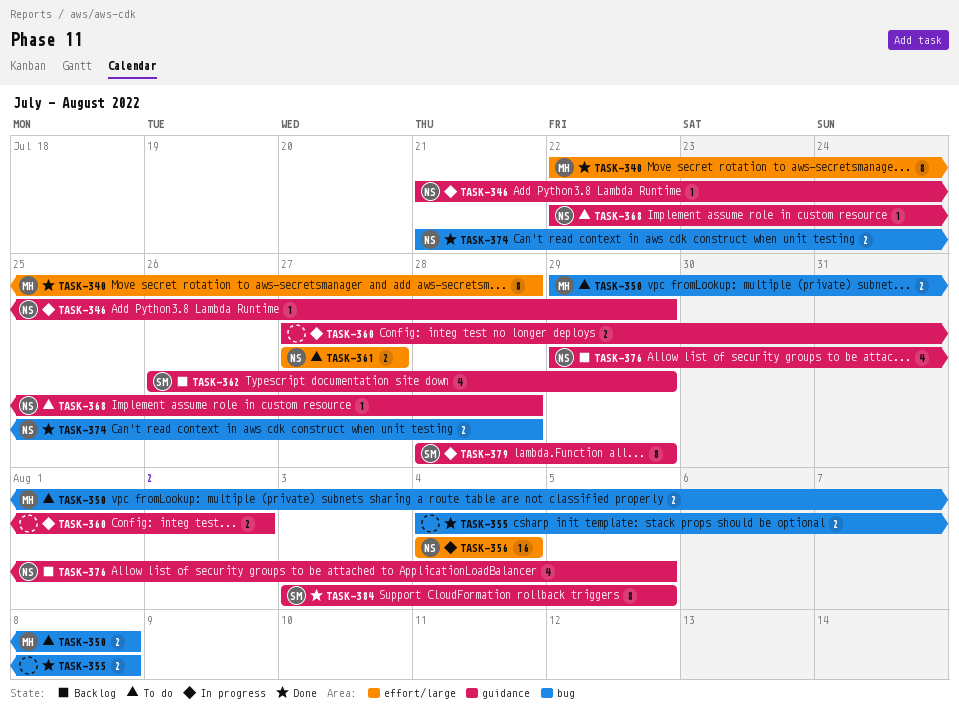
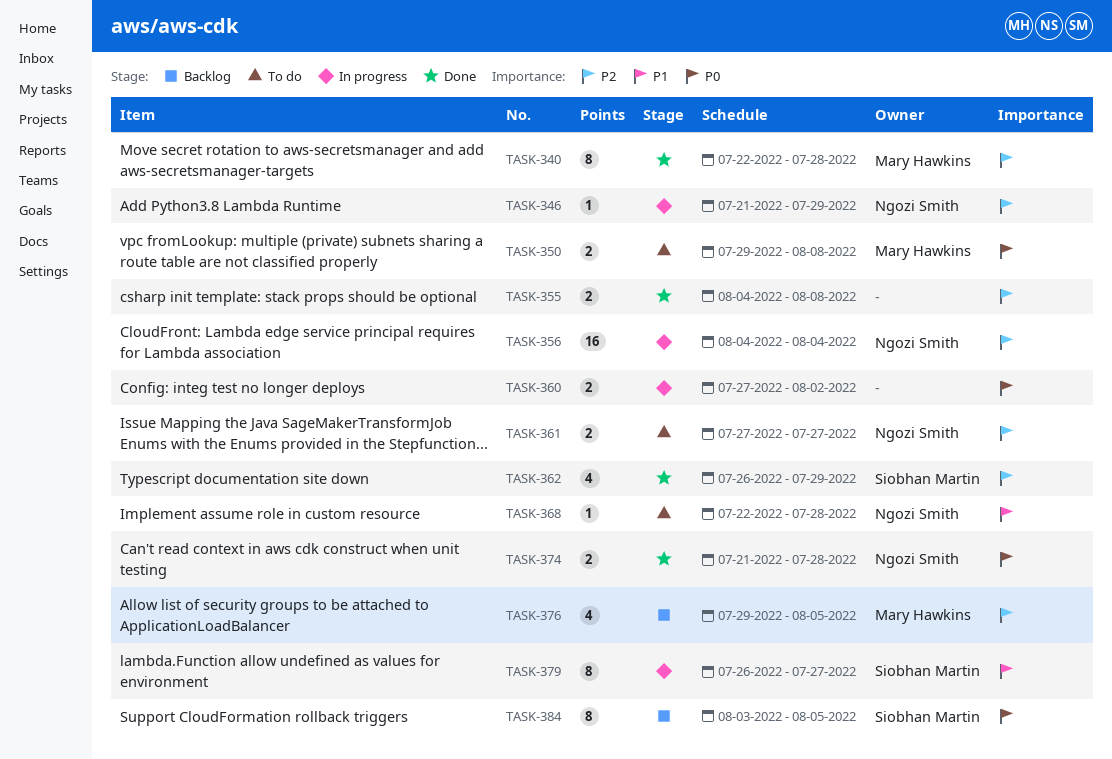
TASK-362, status: Backlog -> Done
TASK-376, owner: Ngozi Smith -> Mary Hawkins
TASK-379, start: Jul 28 -> Jul 26
TASK-379, due: Jul 29 -> Jul 27
TASK-384, status: Done -> Backlog

